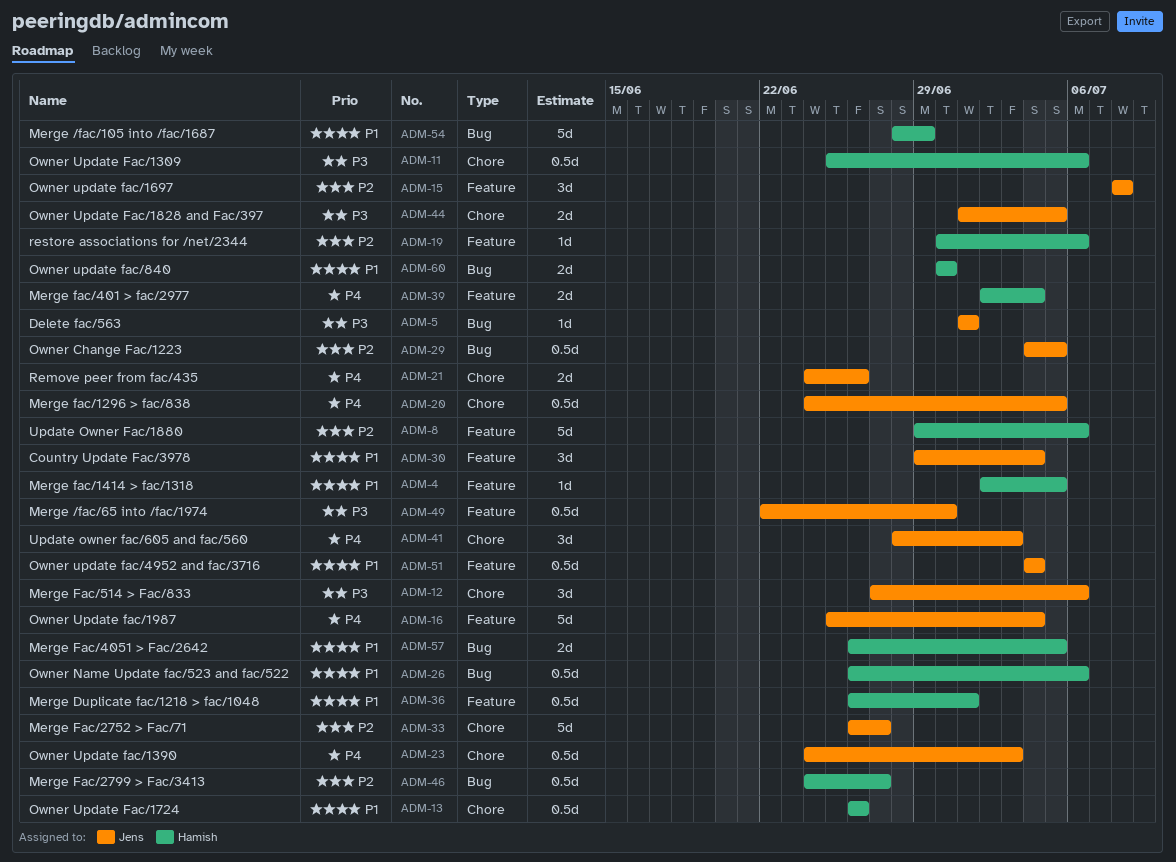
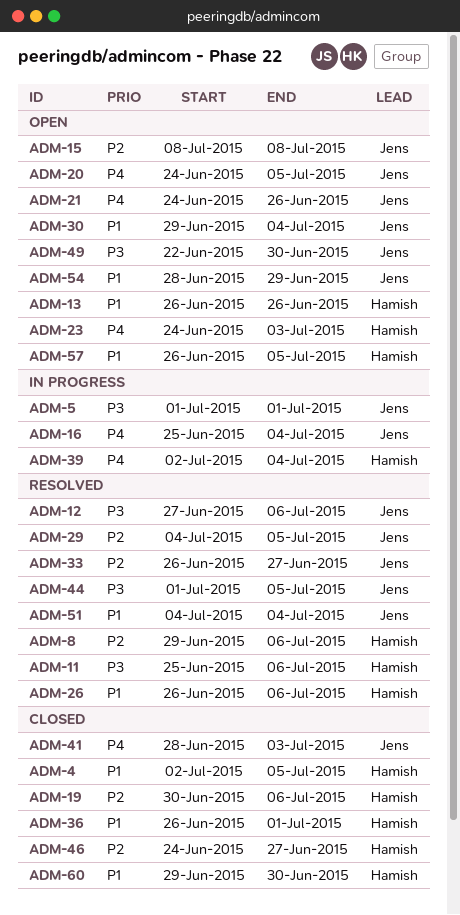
ADM-23, owner: Jens -> Hamish
ADM-54, owner: Hamish -> Jens
ADM-60, start: Jun 30 -> Jun 29

